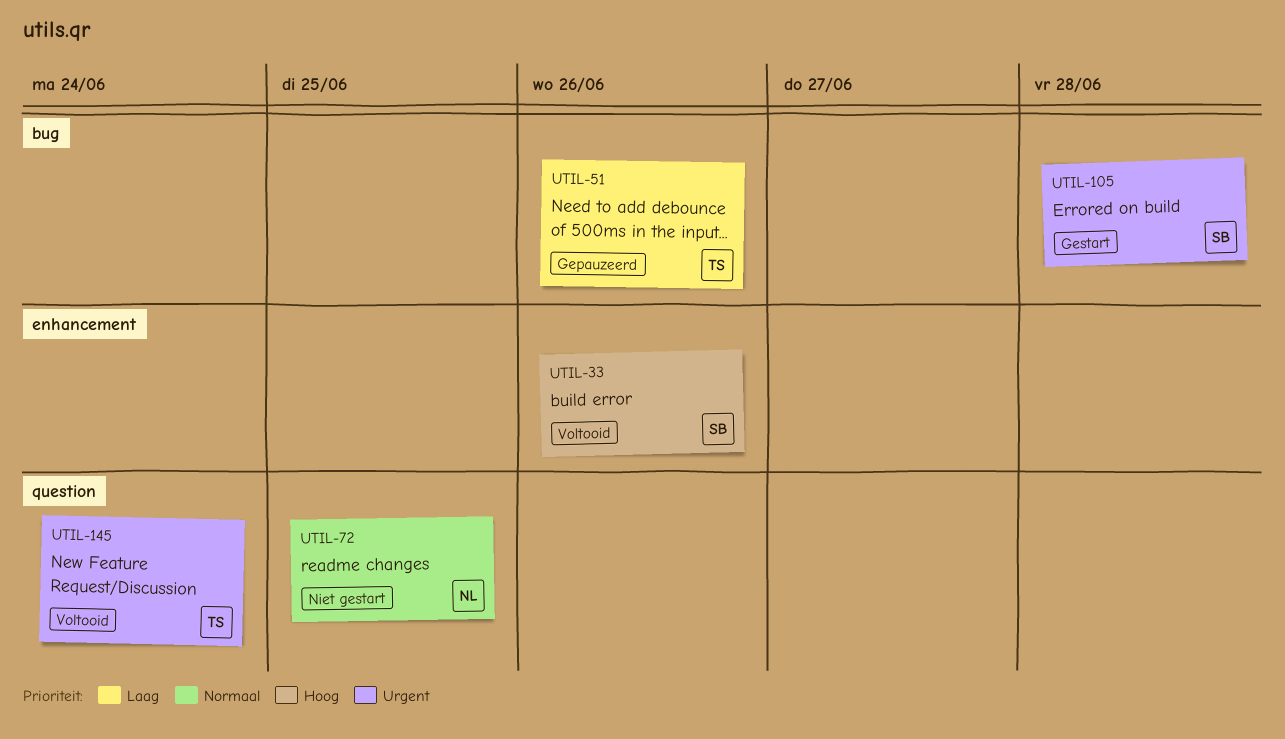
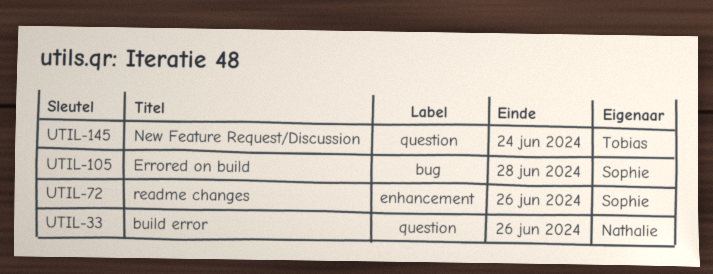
UTIL-33, owner: Sophie -> Nathalie
UTIL-33, label: enhancement -> question
UTIL-51: present -> none
UTIL-72, owner: Nathalie -> Sophie
UTIL-72, label: question -> enhancement
UTIL-72, due: Jun 25 -> Jun 26

